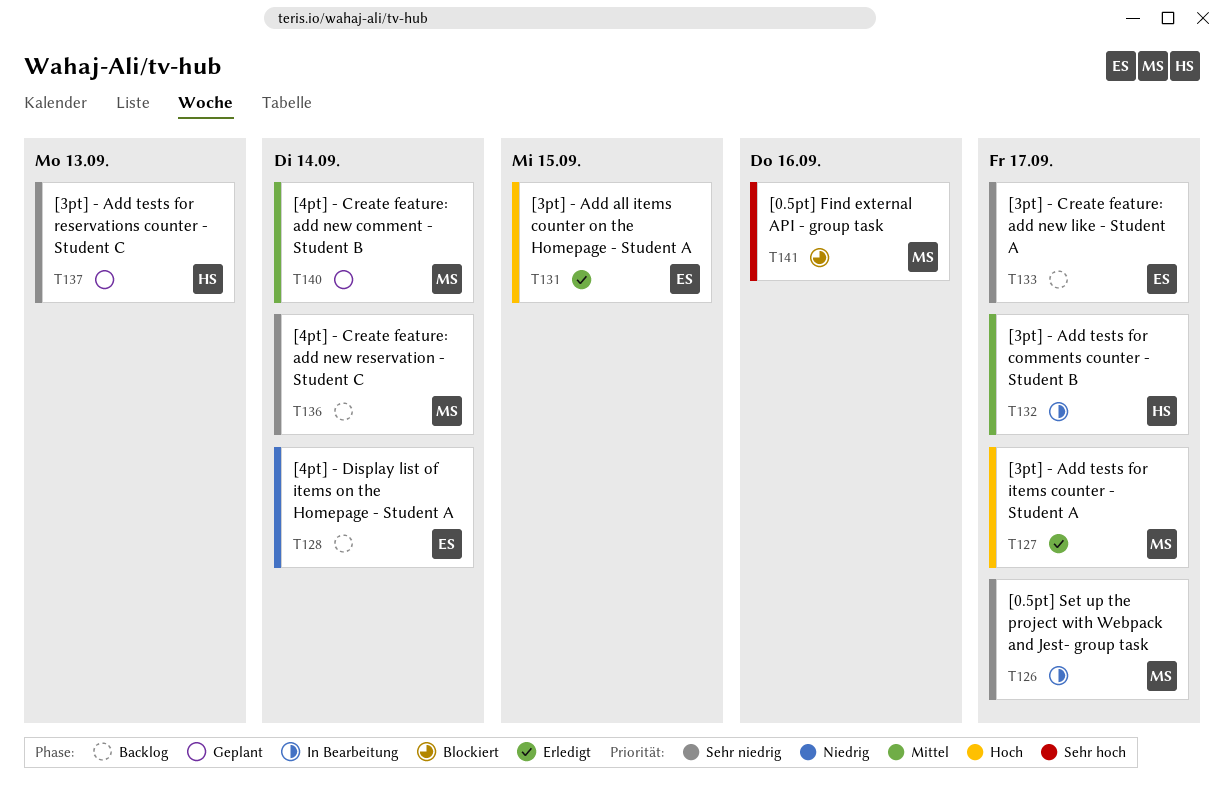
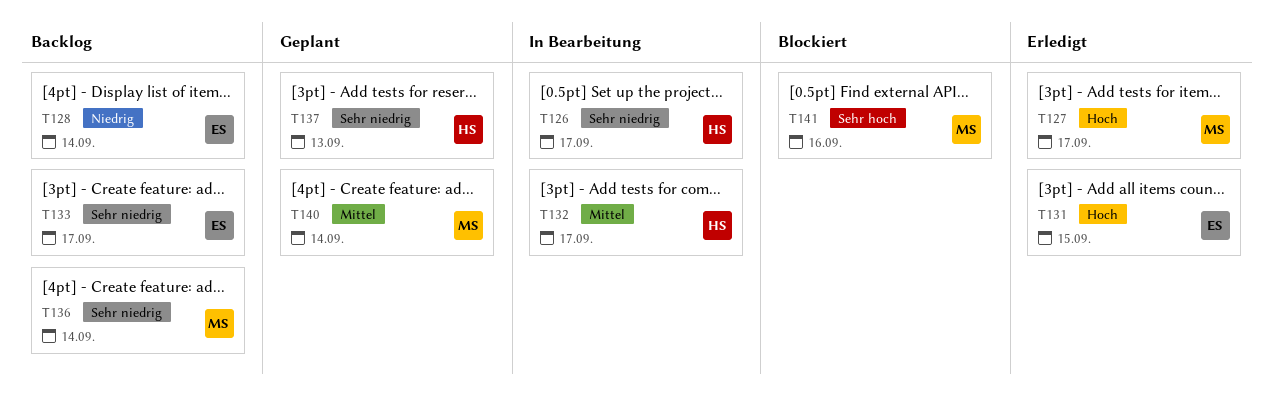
T126, owner: MS -> HS

